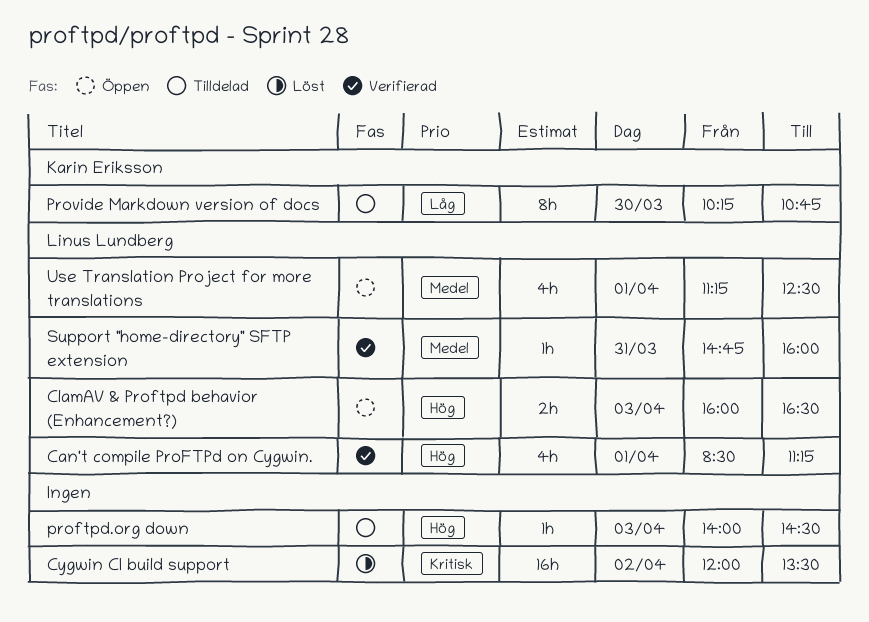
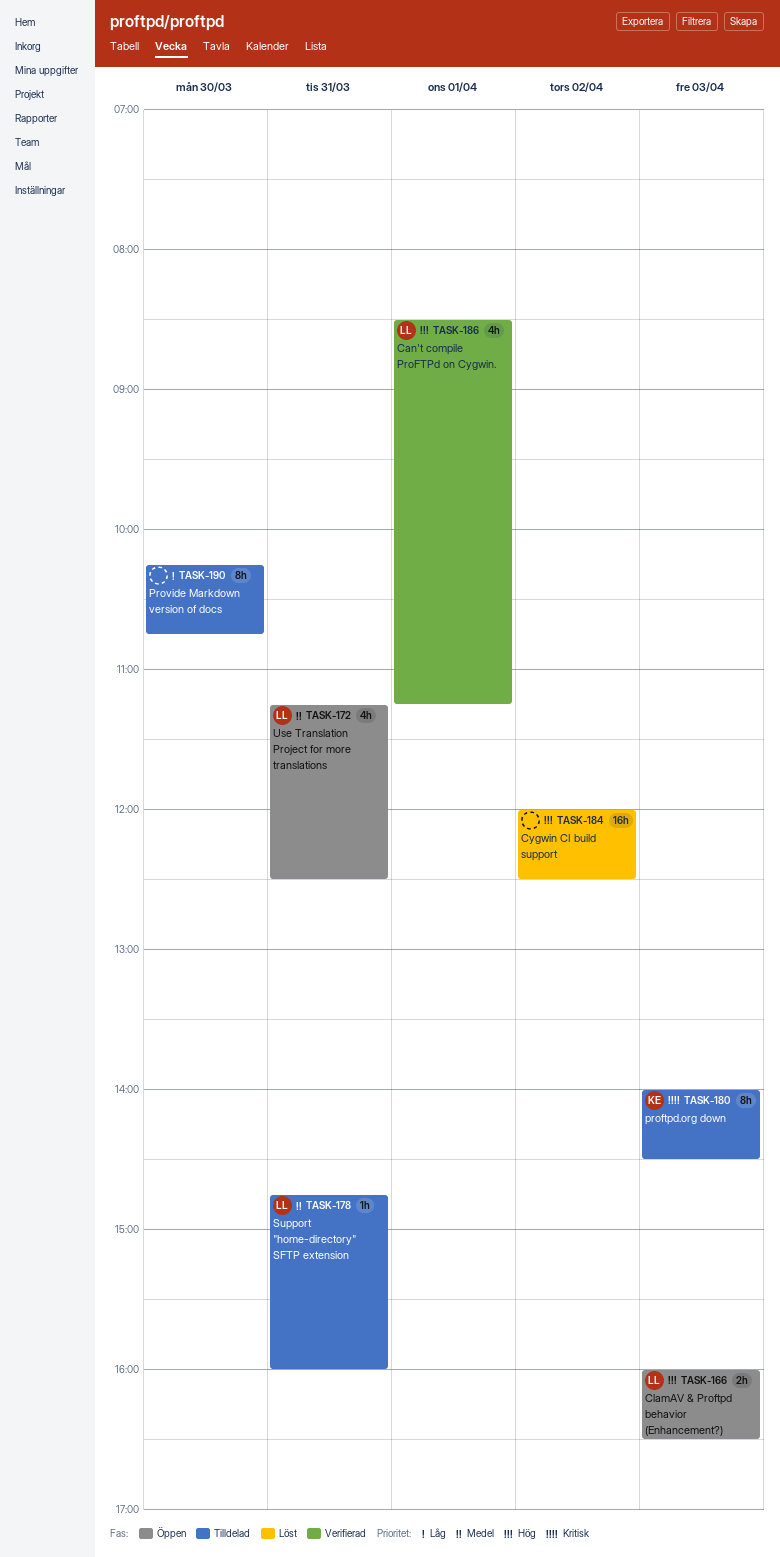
Cygwin CI build support, priority: Kritisk -> Hög
Cygwin CI build support, ends: 13:30 -> 12:30
proftpd.org down, owner: none -> Karin Eriksson
proftpd.org down, priority: Hög -> Kritisk
proftpd.org down, estimate: 1h -> 8h
Provide Markdown version of docs, owner: Karin Eriksson -> none
Support "home-directory" SFTP extension, status: Verifierad -> Tilldelad
Use Translation Project for more translations, day: Apr 1 -> Mar 31

